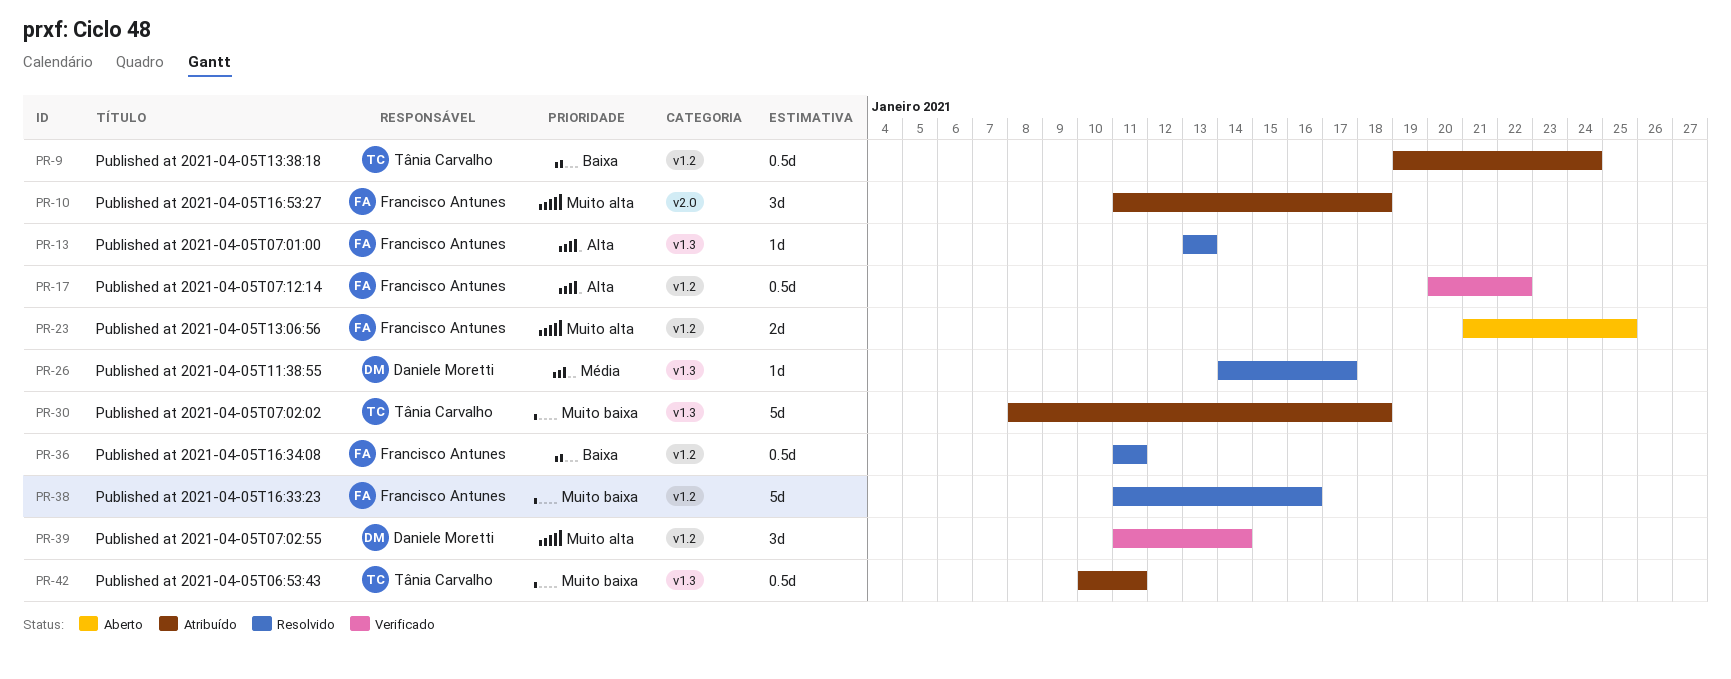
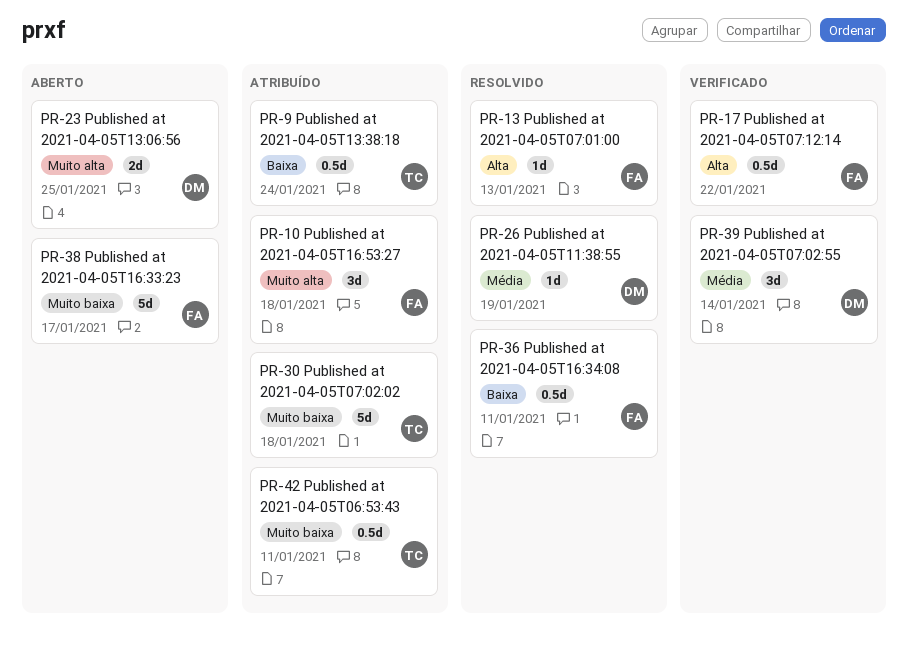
PR-23, owner: Francisco Antunes -> Daniele Moretti
PR-26, due: Jan 17 -> Jan 19
PR-38, status: Resolvido -> Aberto
PR-38, due: Jan 16 -> Jan 17
PR-39, priority: Muito alta -> Média

